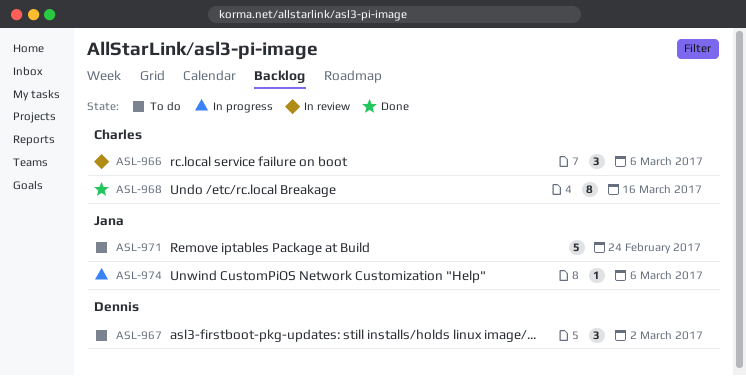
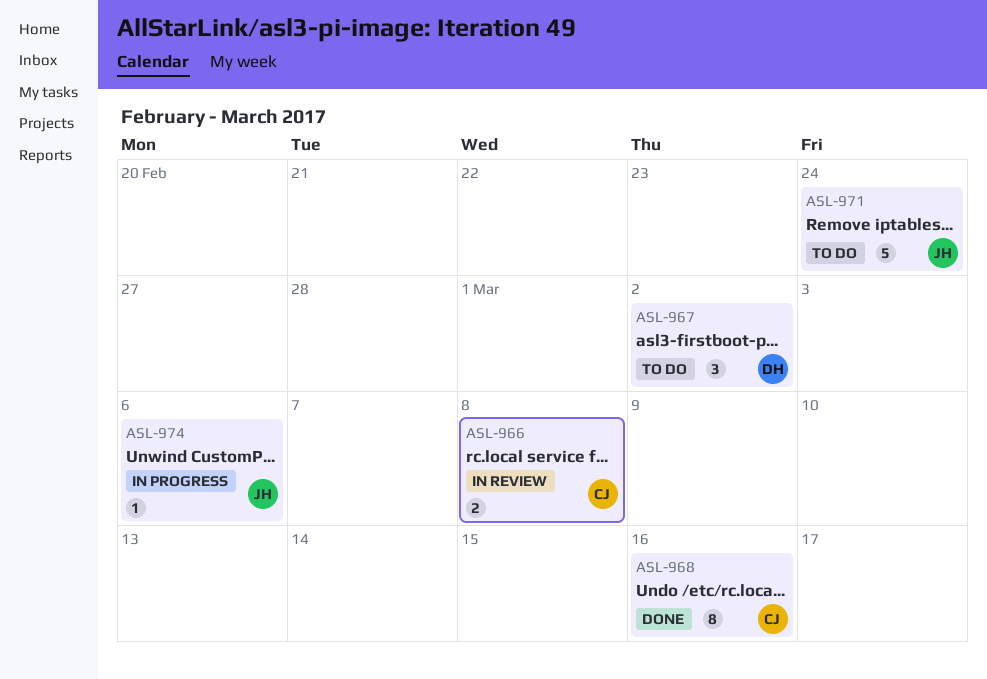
ASL-966, estimate: 3 -> 2
ASL-966, due: Mar 6 -> Mar 8

